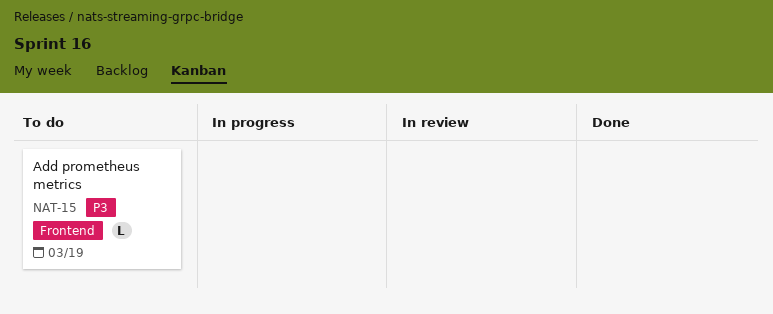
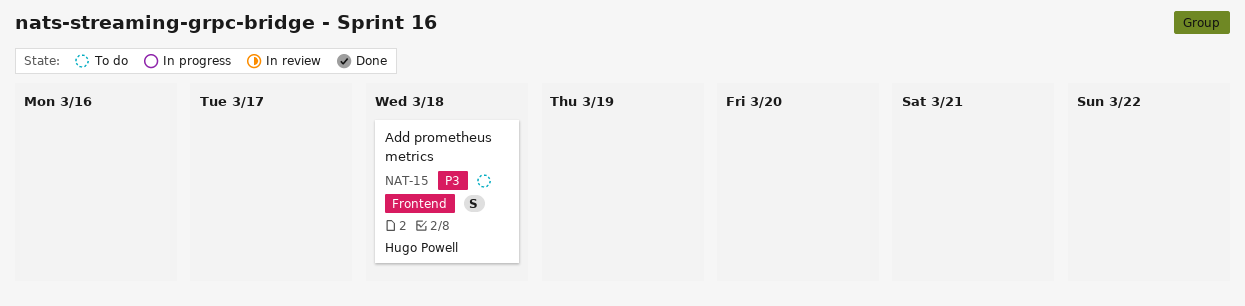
NAT-15, estimate: L -> S
NAT-15, due: Mar 19 -> Mar 18

